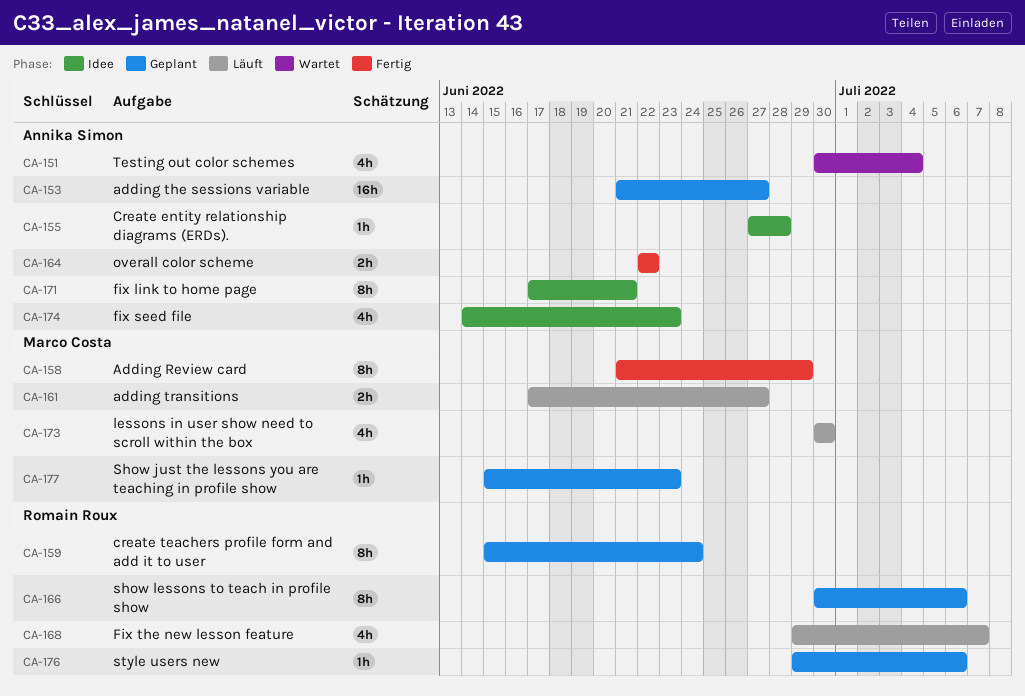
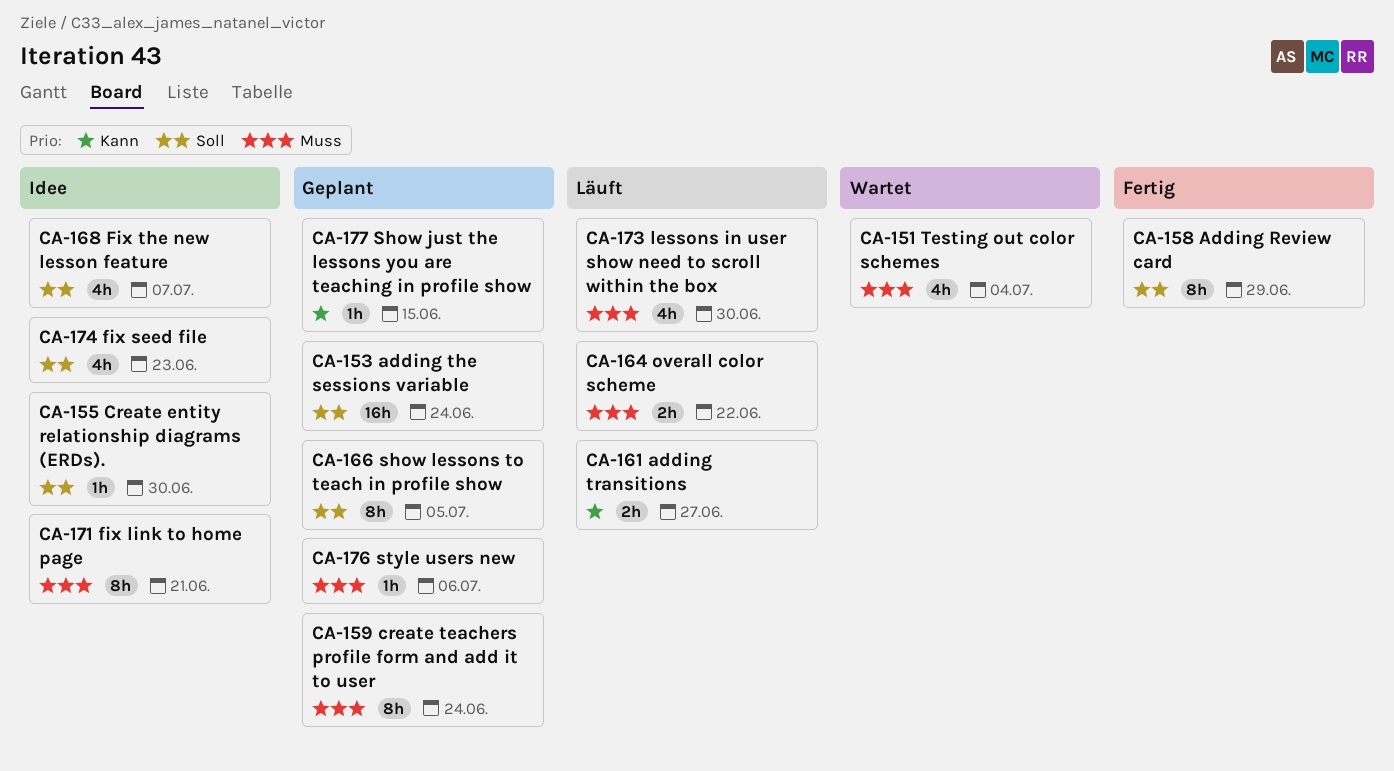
CA-153, due: Jun 27 -> Jun 24
CA-155, due: Jun 28 -> Jun 30
CA-164, status: Fertig -> Läuft
CA-166, due: Jul 6 -> Jul 5
CA-168, status: Läuft -> Idee
CA-177, due: Jun 23 -> Jun 15

